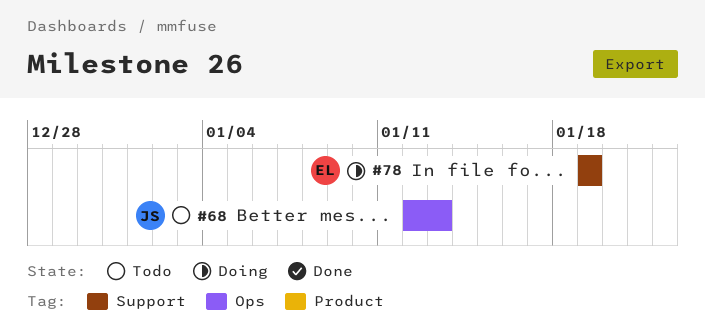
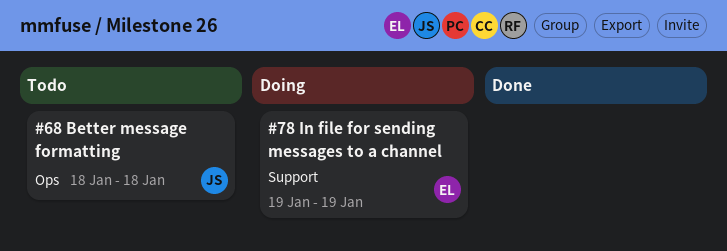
#68, start: Jan 12 -> Jan 18
#68, due: Jan 13 -> Jan 18

